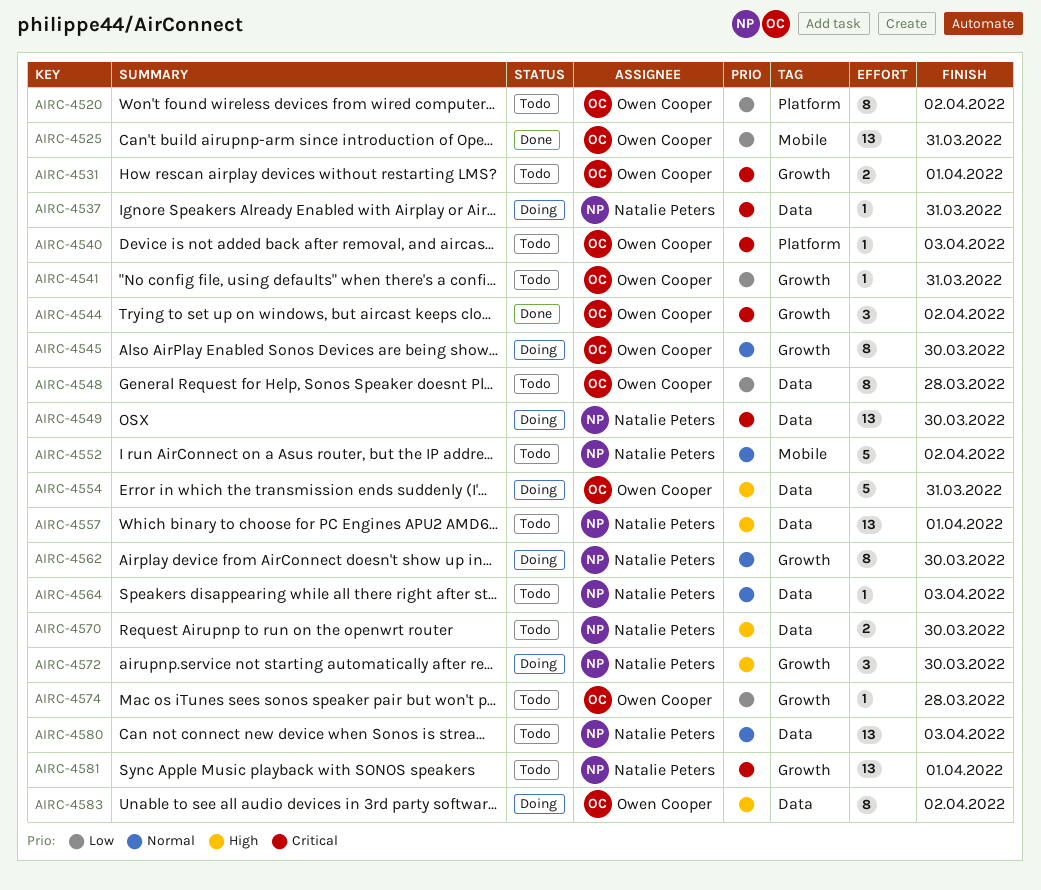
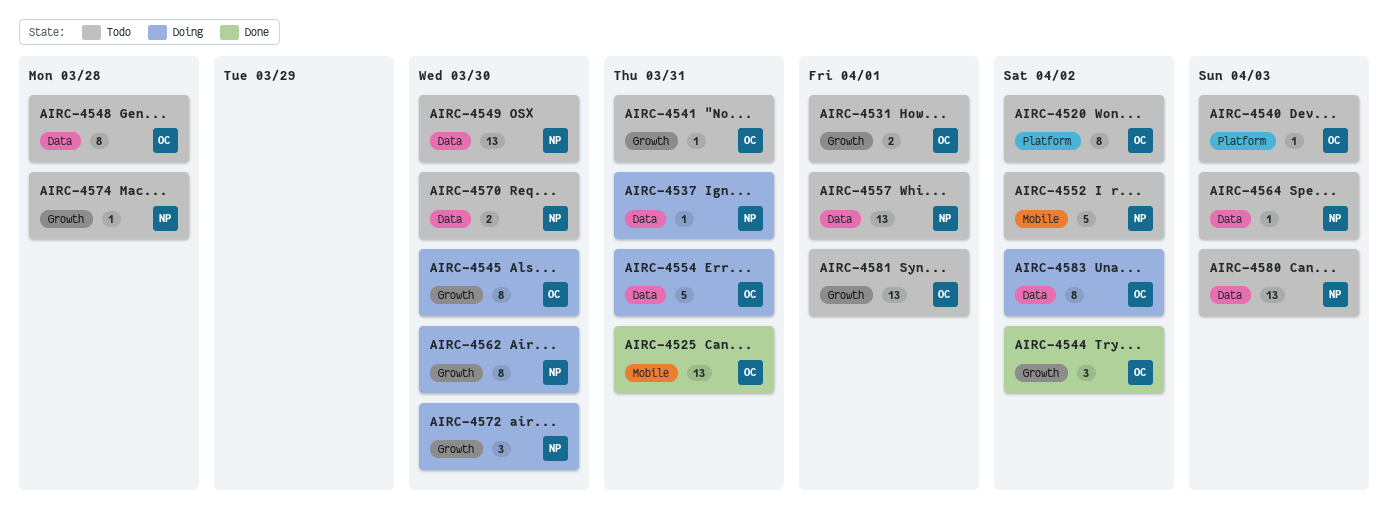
AIRC-4549, status: Doing -> Todo
AIRC-4574, owner: Owen Cooper -> Natalie Peters
AIRC-4581, owner: Natalie Peters -> Owen Cooper

